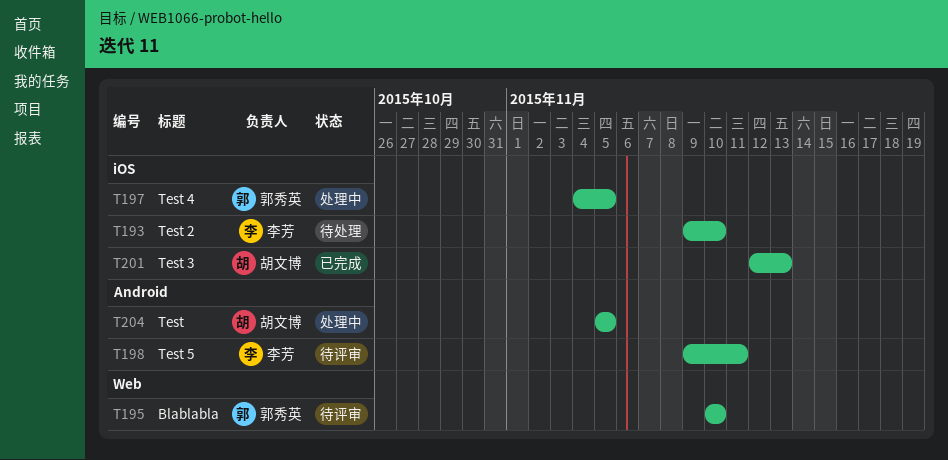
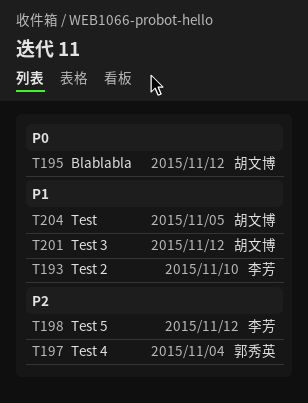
T195, owner: 郭秀英 -> 胡文博
T195, due: Nov 10 -> Nov 12
T197, due: Nov 5 -> Nov 4
T198, due: Nov 11 -> Nov 12
T201, due: Nov 13 -> Nov 12

